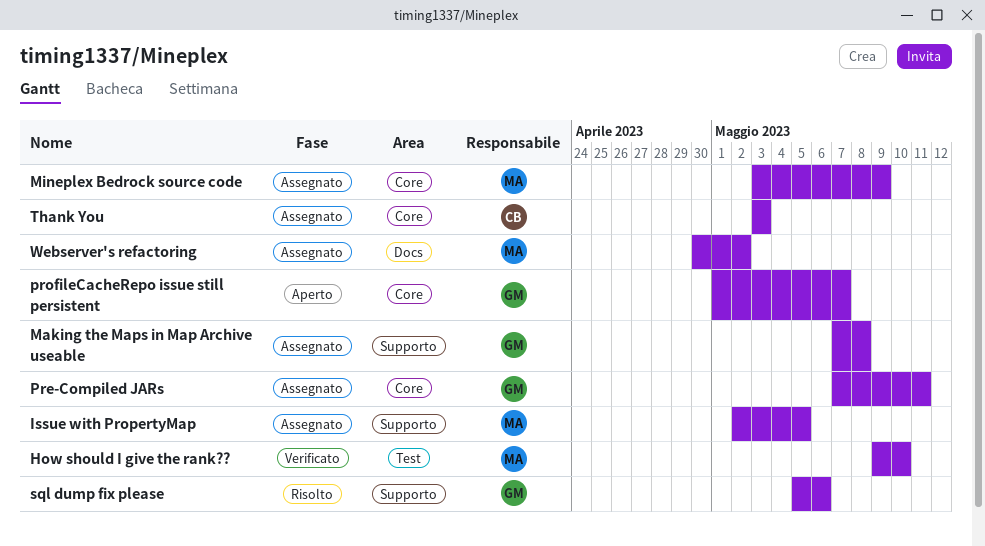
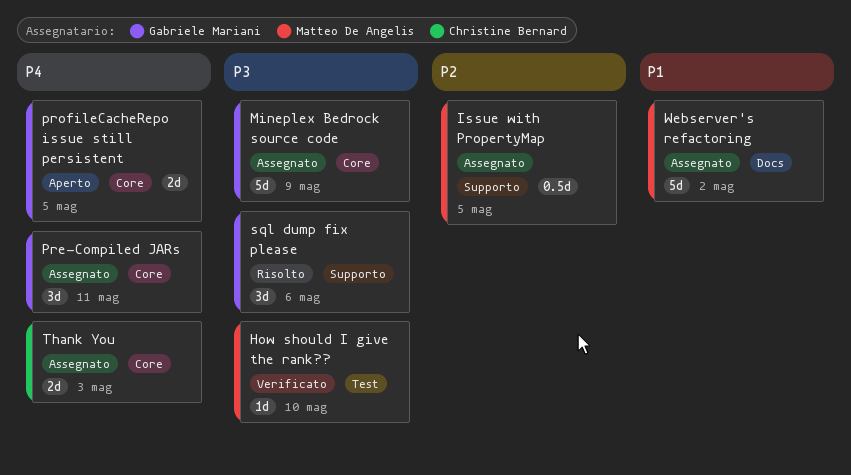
Making the Maps in Map Archive useable: present -> none
Mineplex Bedrock source code, owner: Matteo De Angelis -> Gabriele Mariani
profileCacheRepo issue still persistent, due: May 7 -> May 5

